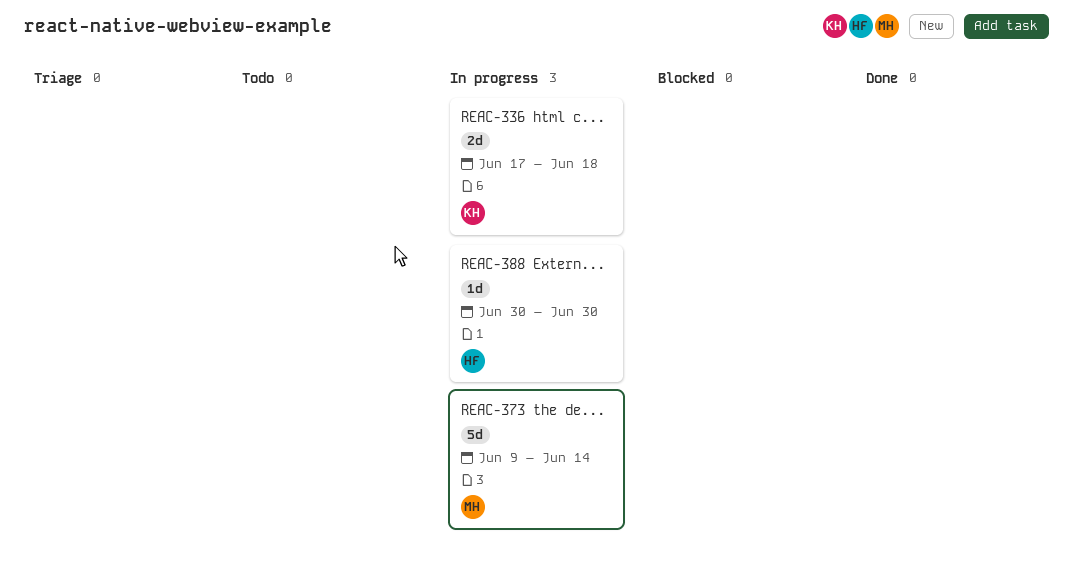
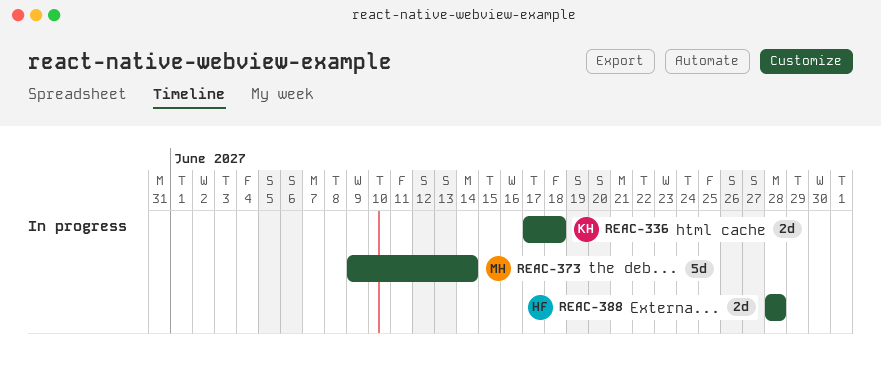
REAC-388, estimate: 1d -> 2d
REAC-388, start: Jun 30 -> Jun 28
REAC-388, due: Jun 30 -> Jun 28

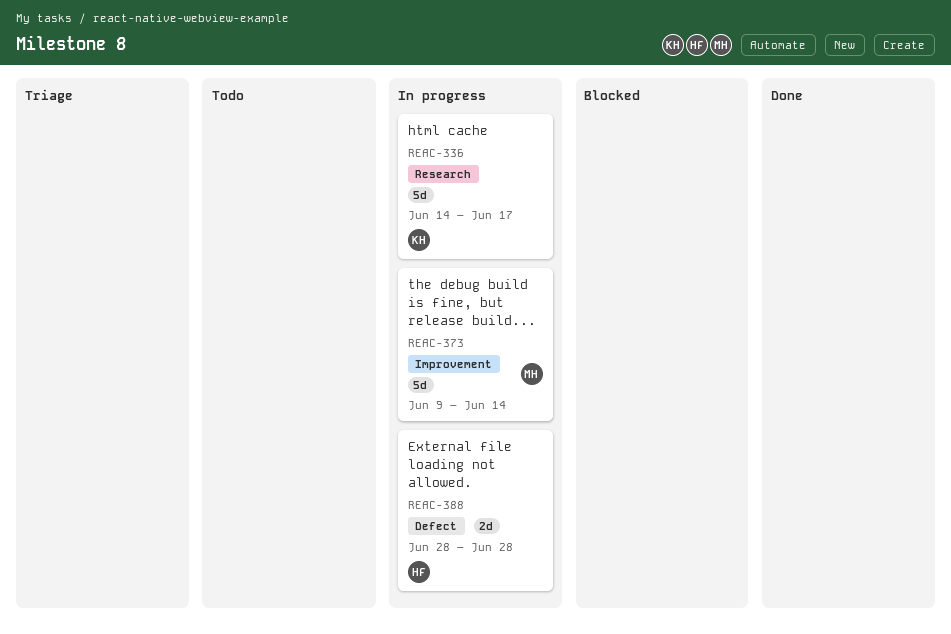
REAC-336, estimate: 2d -> 5d
REAC-336, start: Jun 17 -> Jun 14
REAC-336, due: Jun 18 -> Jun 17

